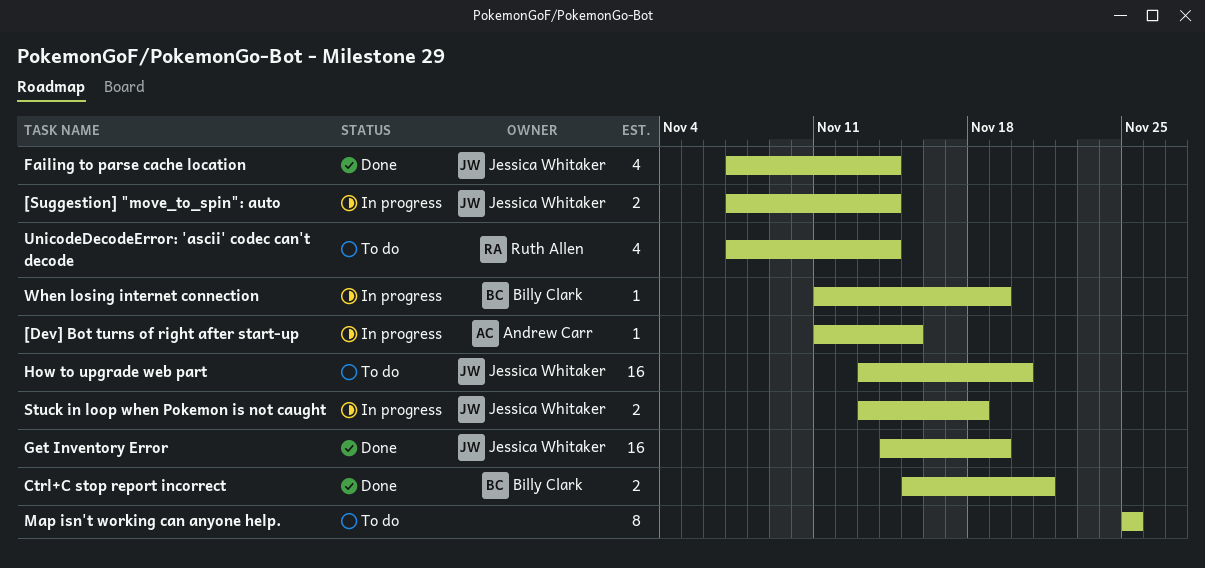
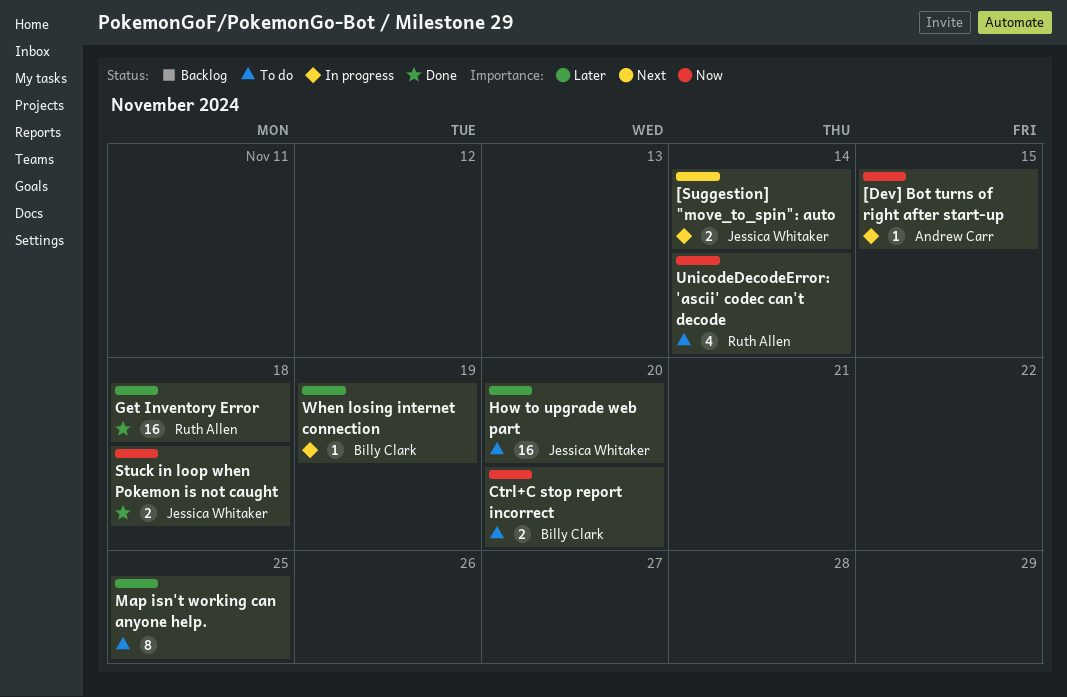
Ctrl+C stop report incorrect, status: Done -> To do
Ctrl+C stop report incorrect, due: Nov 21 -> Nov 20
Failing to parse cache location: present -> none
Get Inventory Error, owner: Jessica Whitaker -> Ruth Allen
Get Inventory Error, due: Nov 19 -> Nov 18
Stuck in loop when Pokemon is not caught, status: In progress -> Done

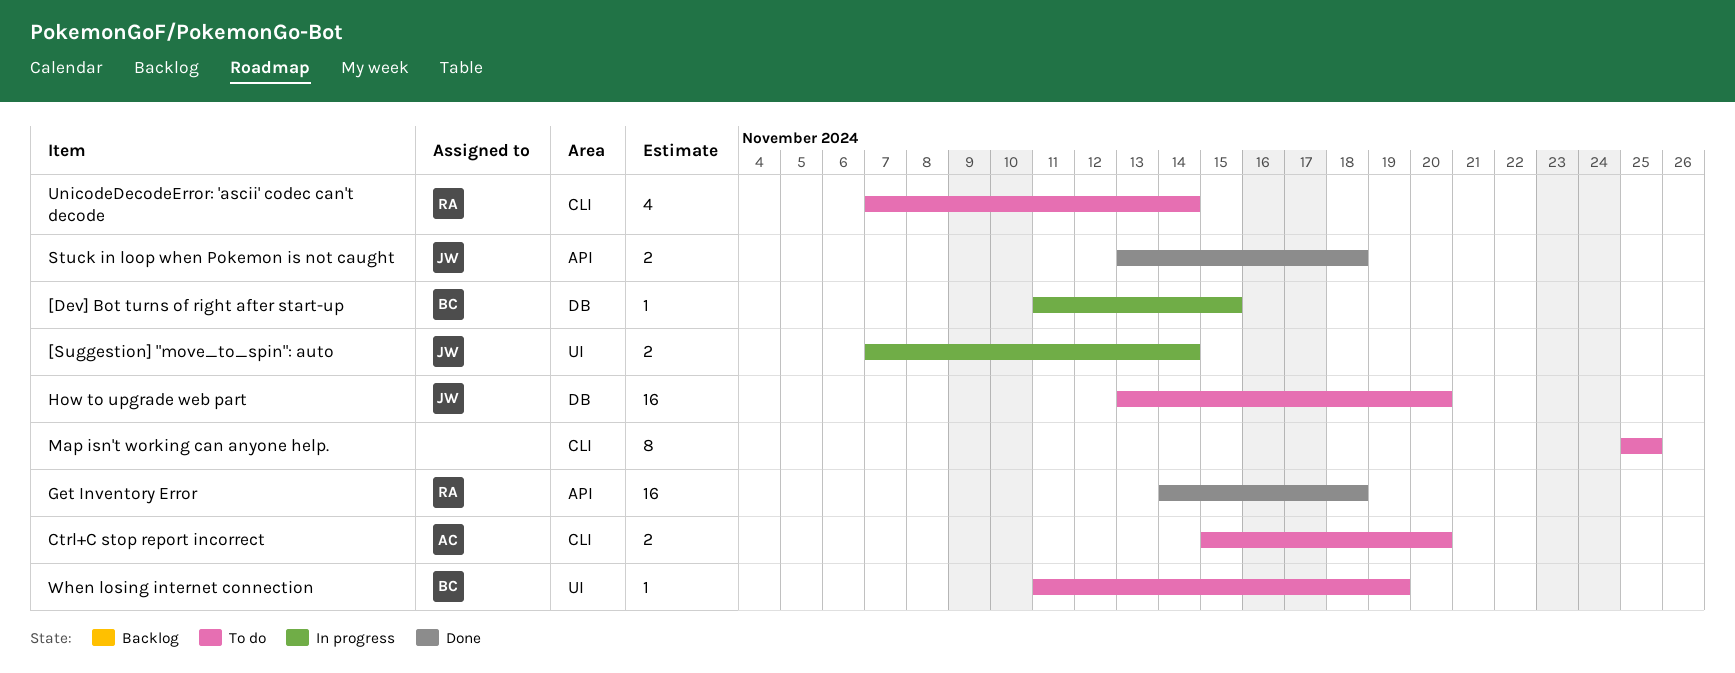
[Dev] Bot turns of right after start-up, owner: Andrew Carr -> Billy Clark
Ctrl+C stop report incorrect, owner: Billy Clark -> Andrew Carr
When losing internet connection, status: In progress -> To do

